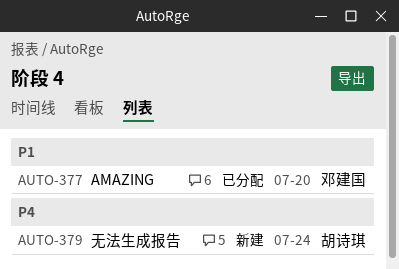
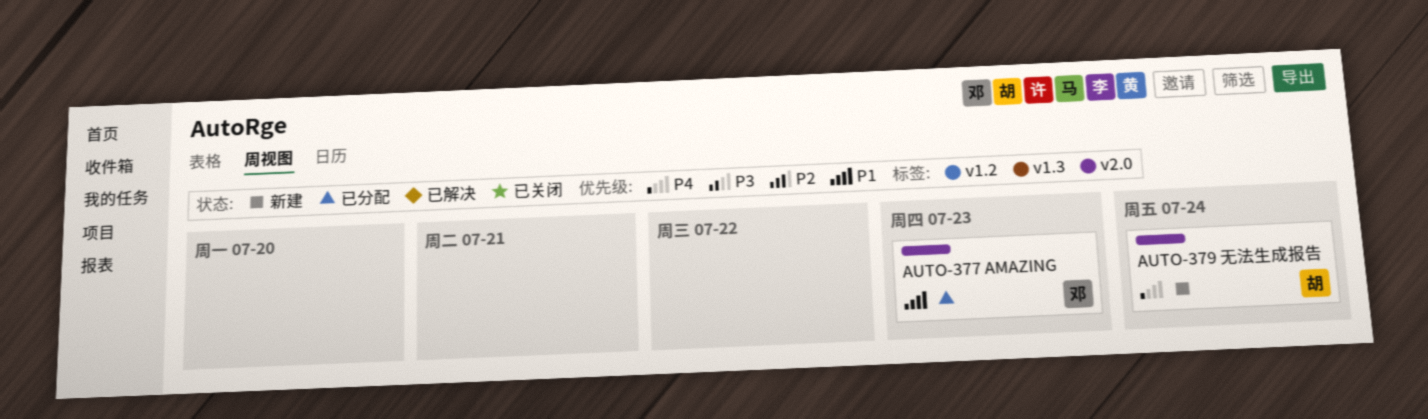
AUTO-377, due: Jul 20 -> Jul 23

